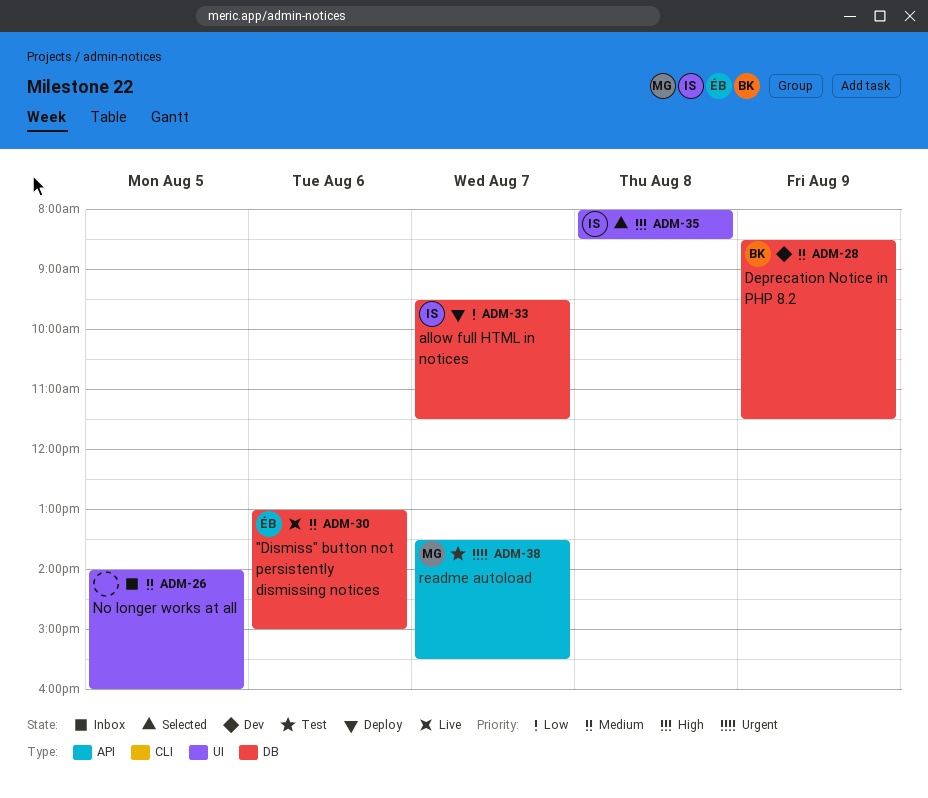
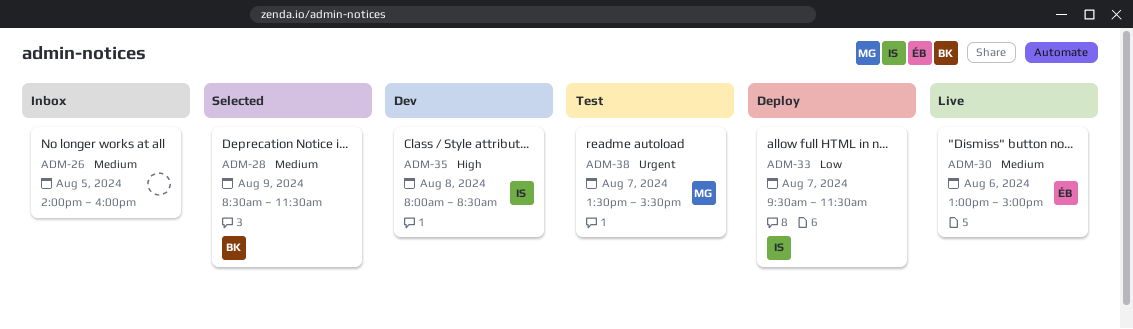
ADM-28, status: Dev -> Selected
ADM-35, status: Selected -> Dev

